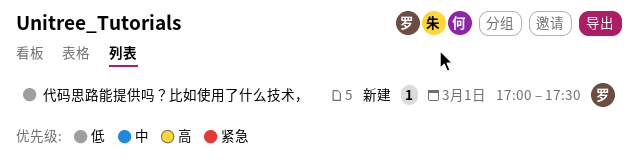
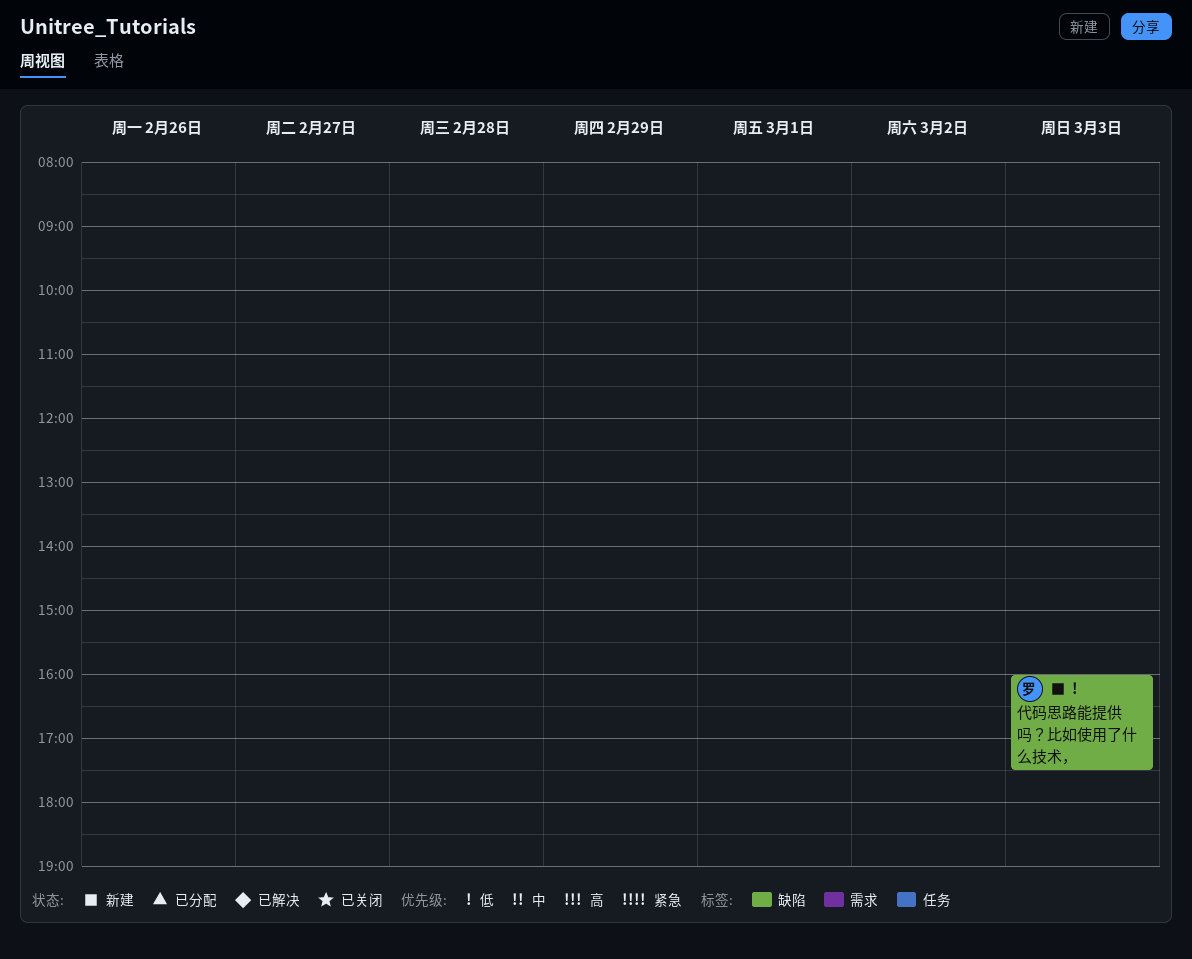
代码思路能提供吗？比如使用了什么技术，, day: Mar 1 -> Mar 3
代码思路能提供吗？比如使用了什么技术，, begins: 17:00 -> 16:00

